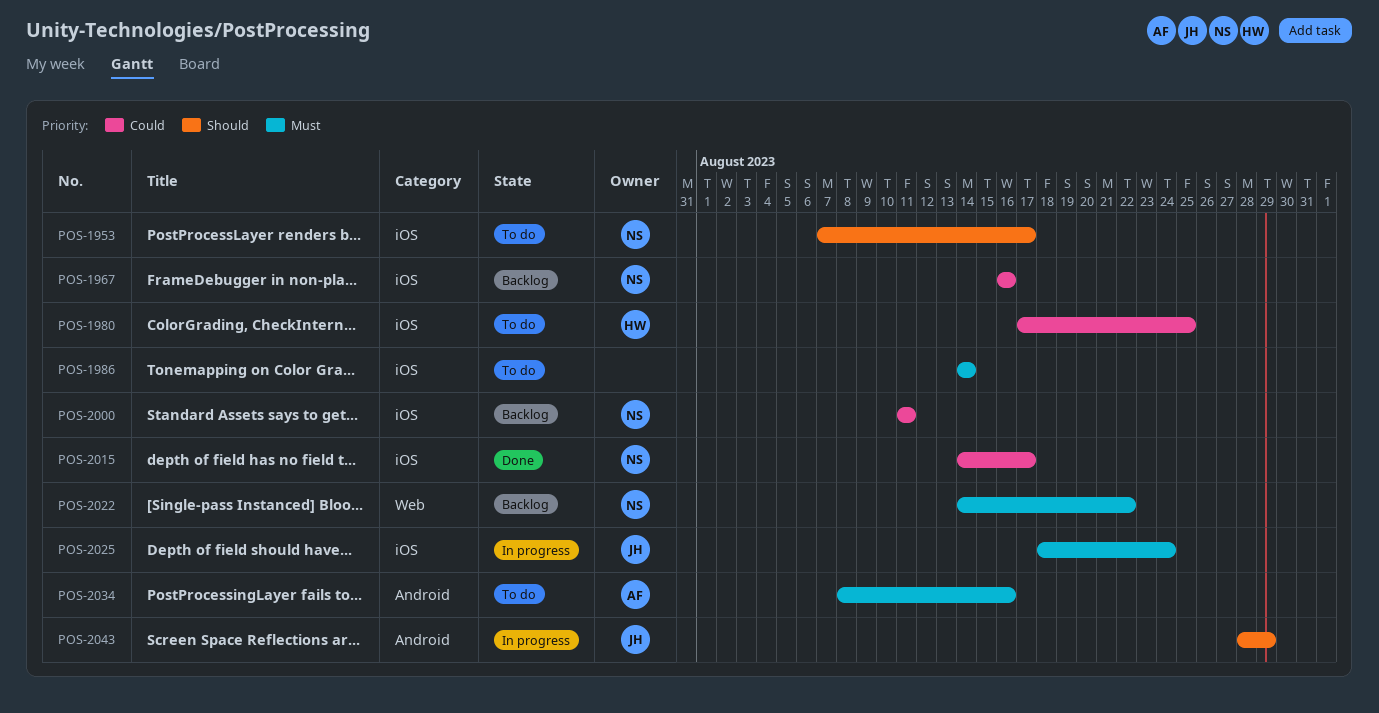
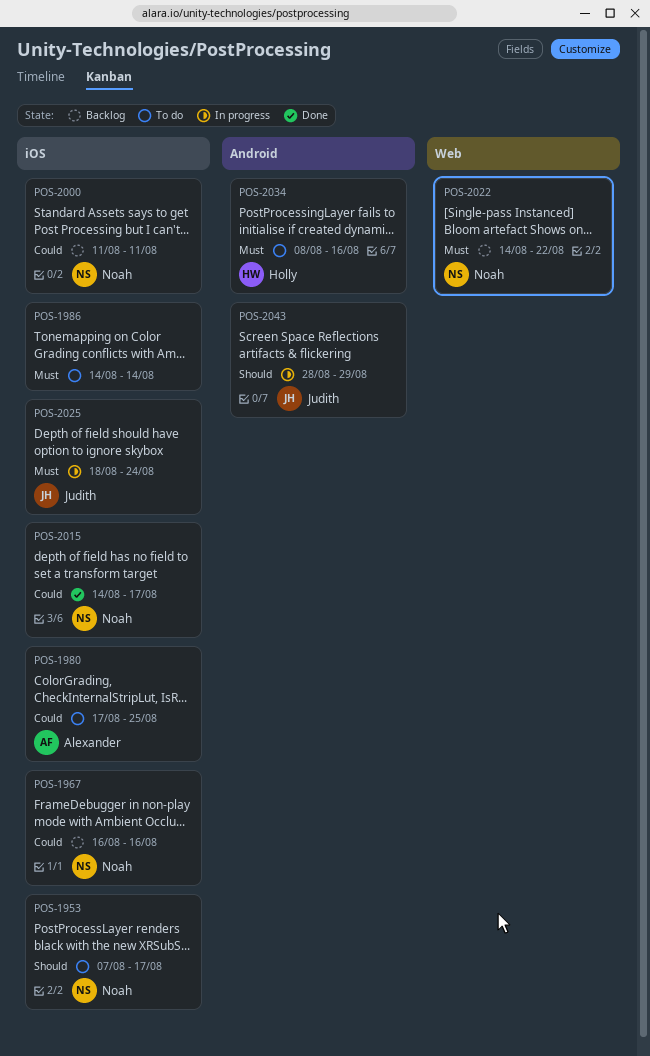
POS-1980, owner: Holly -> Alexander
POS-2034, owner: Alexander -> Holly

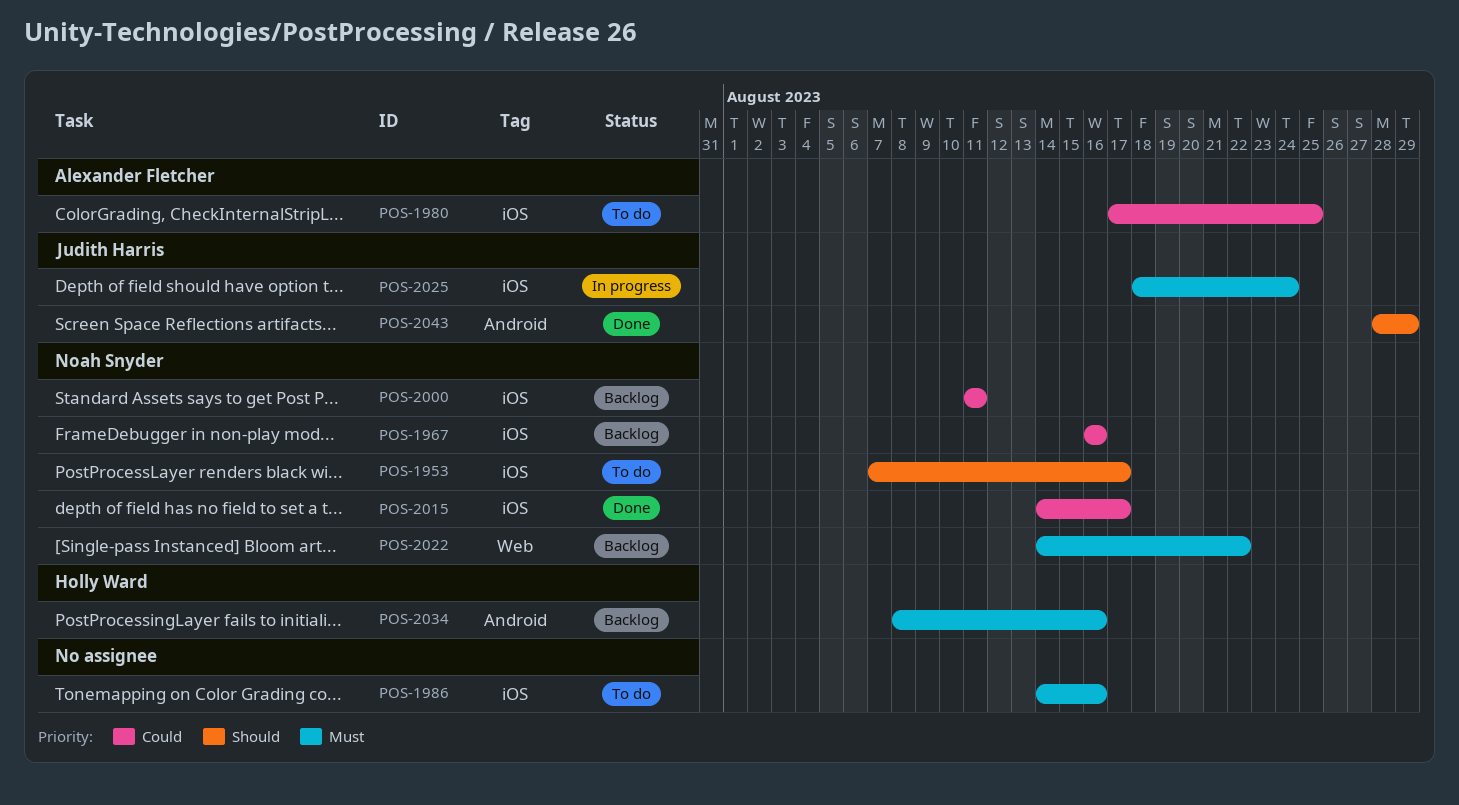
POS-1986, due: Aug 14 -> Aug 16
POS-2034, status: To do -> Backlog
POS-2043, status: In progress -> Done

